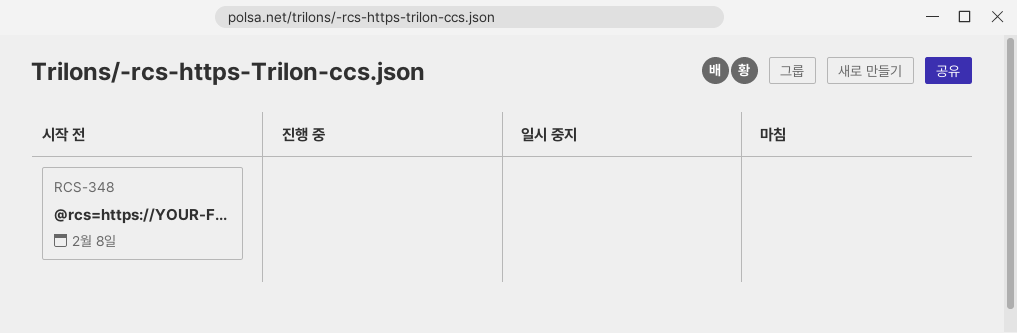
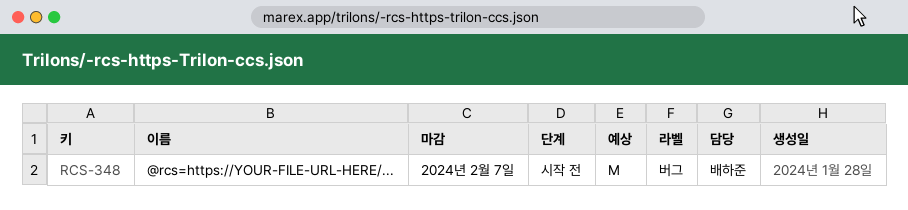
RCS-348, due: Feb 8 -> Feb 7

